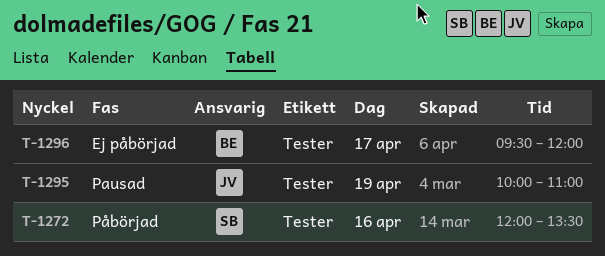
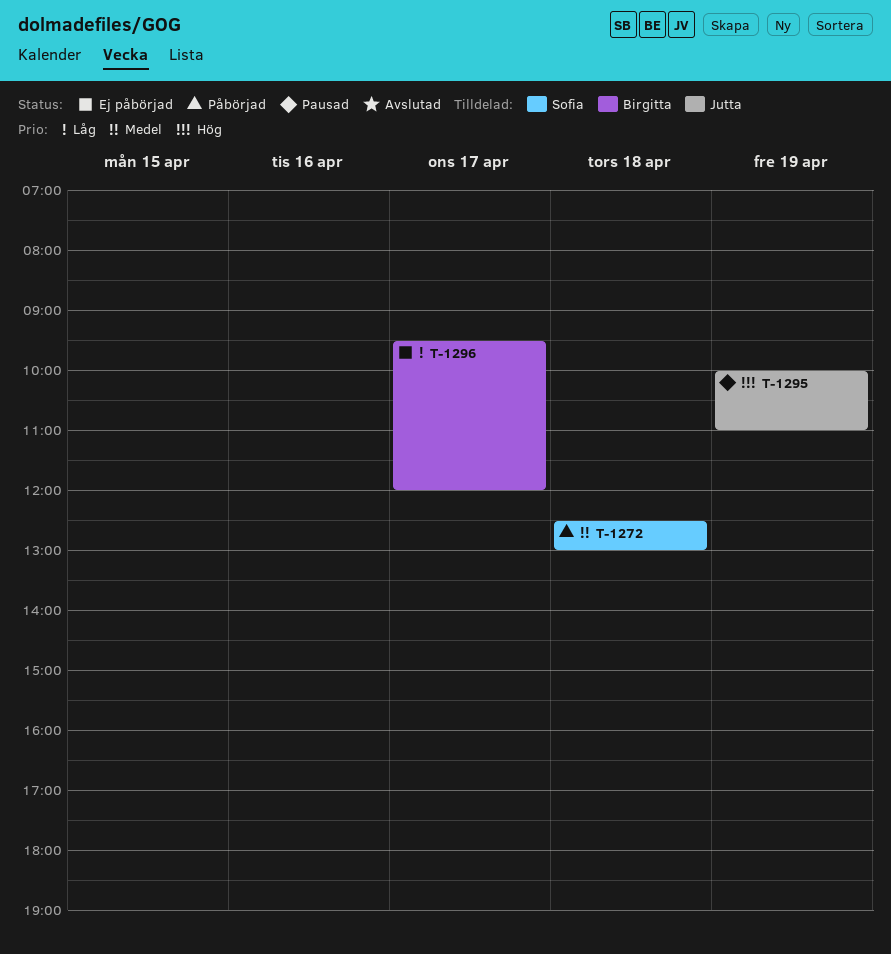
T-1272, day: Apr 16 -> Apr 18
T-1272, begins: 12:00 -> 12:30
T-1272, ends: 13:30 -> 13:00

